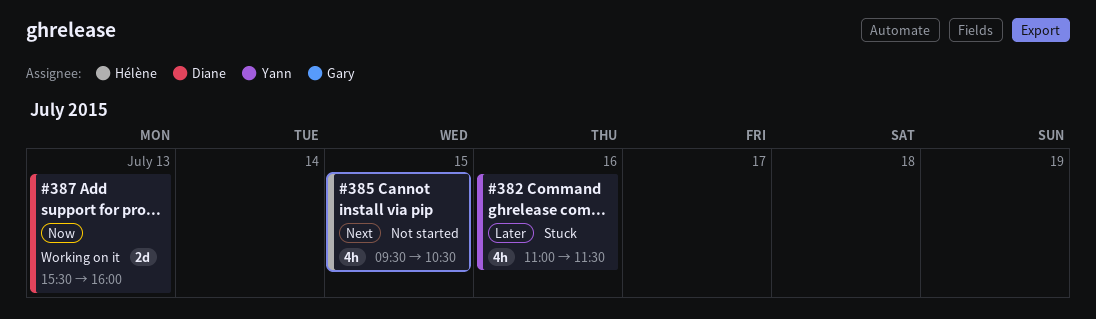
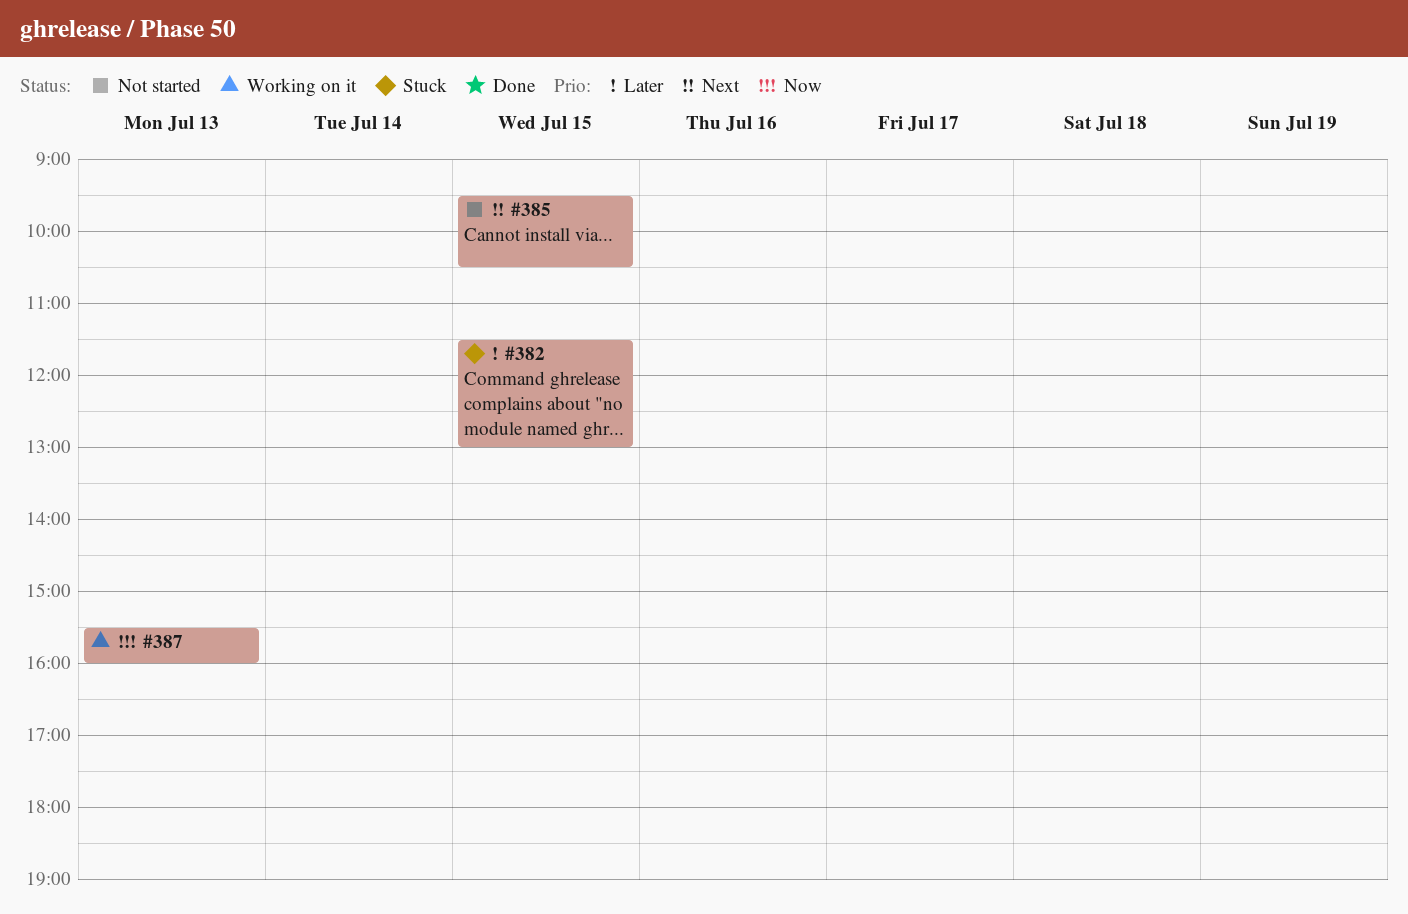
#382, day: Jul 16 -> Jul 15
#382, begins: 11:00 -> 11:30
#382, ends: 11:30 -> 13:00

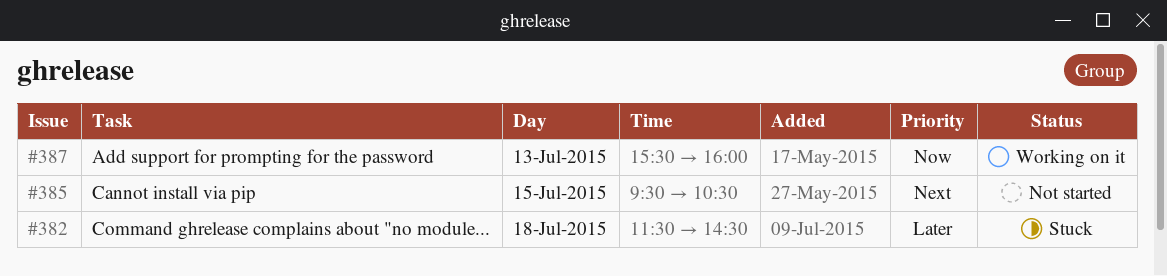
#382, day: Jul 15 -> Jul 18
#382, ends: 13:00 -> 14:30

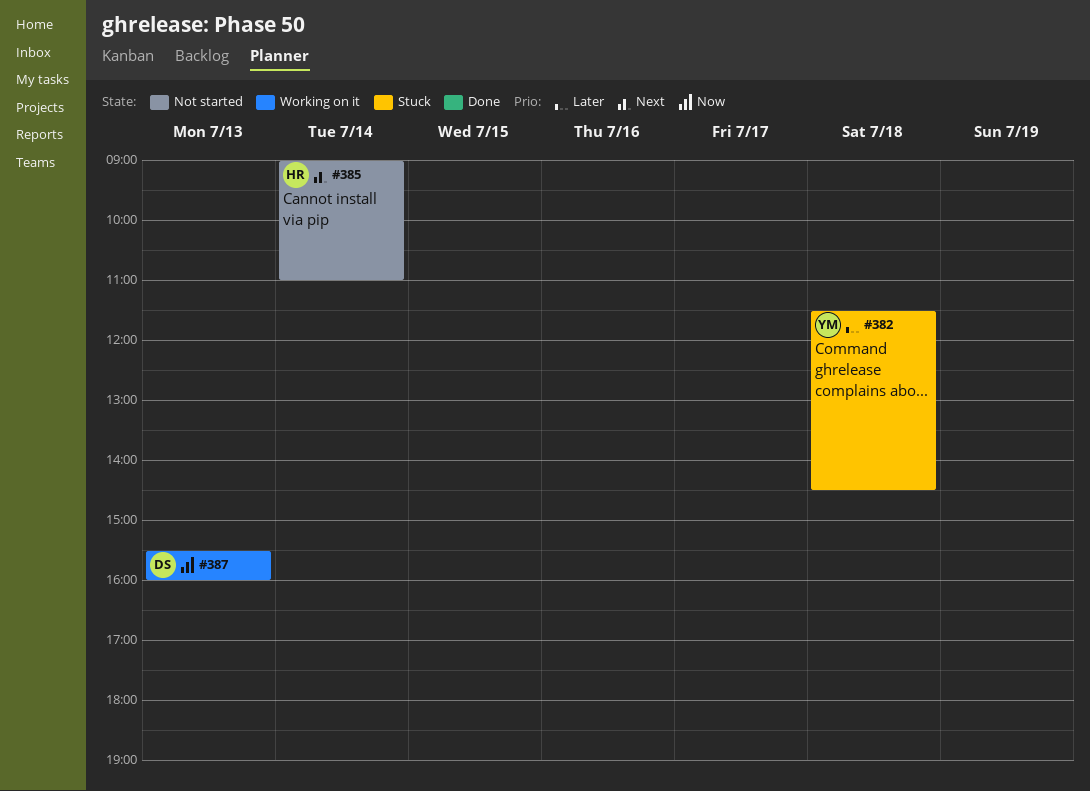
#385, day: Jul 15 -> Jul 14
#385, begins: 09:30 -> 09:00
#385, ends: 10:30 -> 11:00

